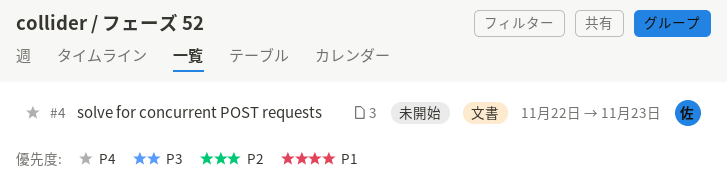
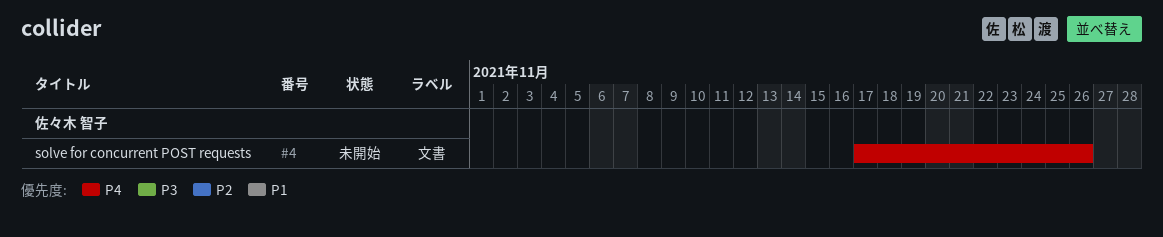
#4, start: Nov 22 -> Nov 17
#4, due: Nov 23 -> Nov 26

